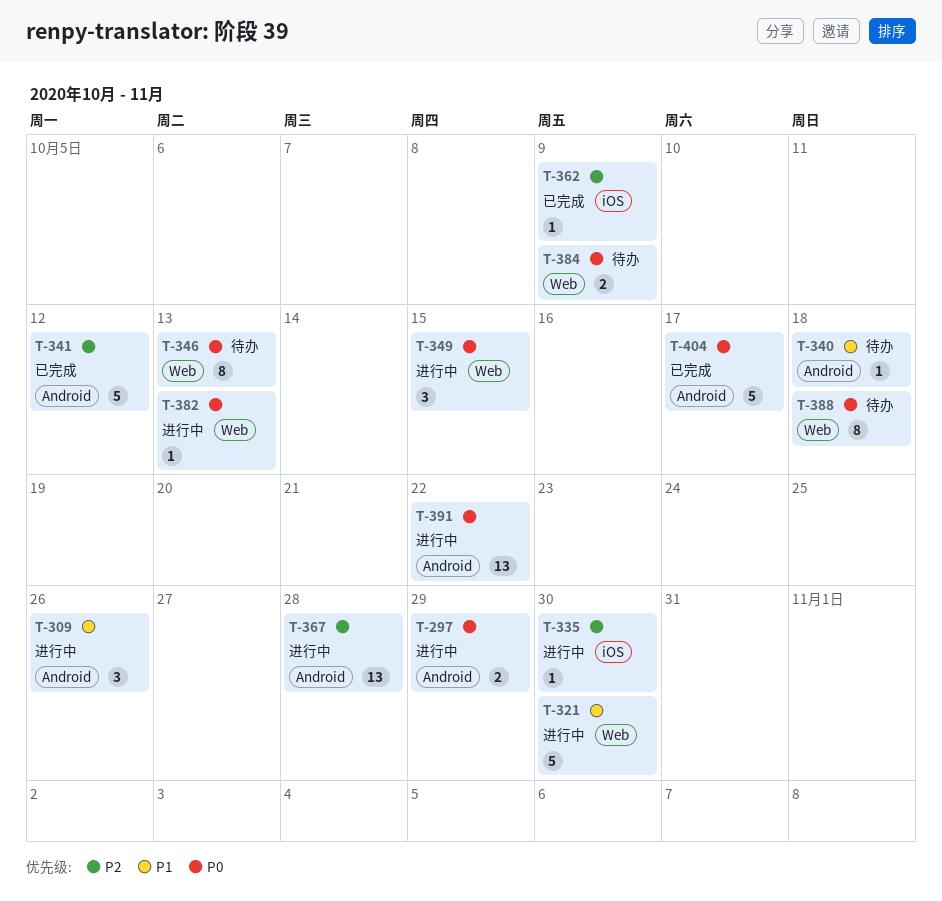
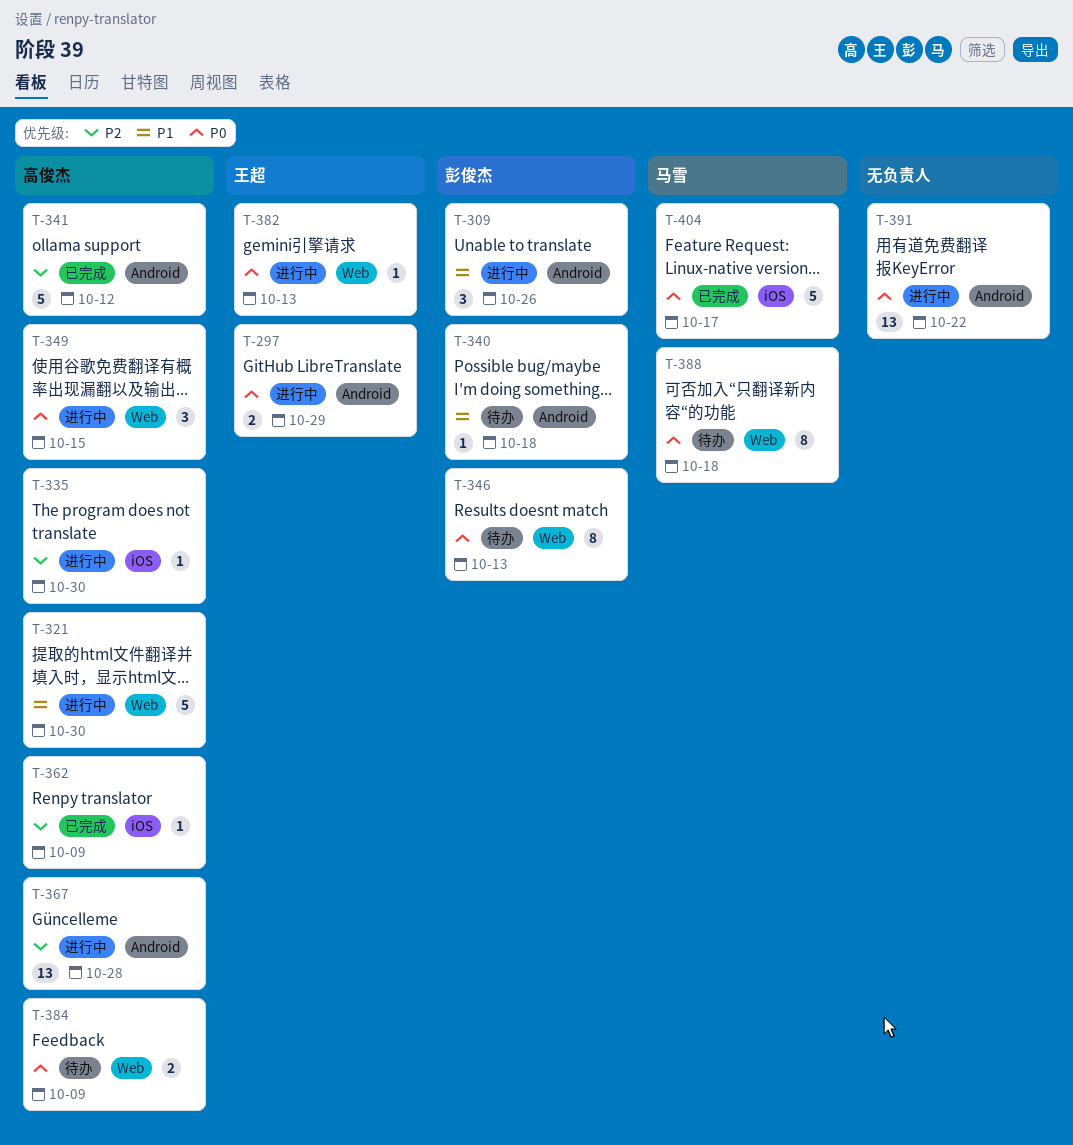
T-404, label: Android -> iOS

